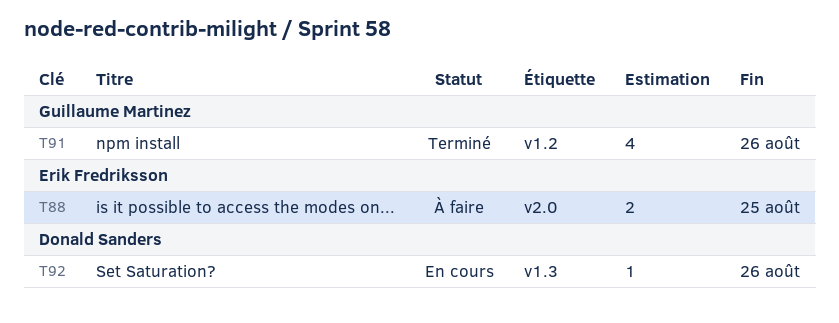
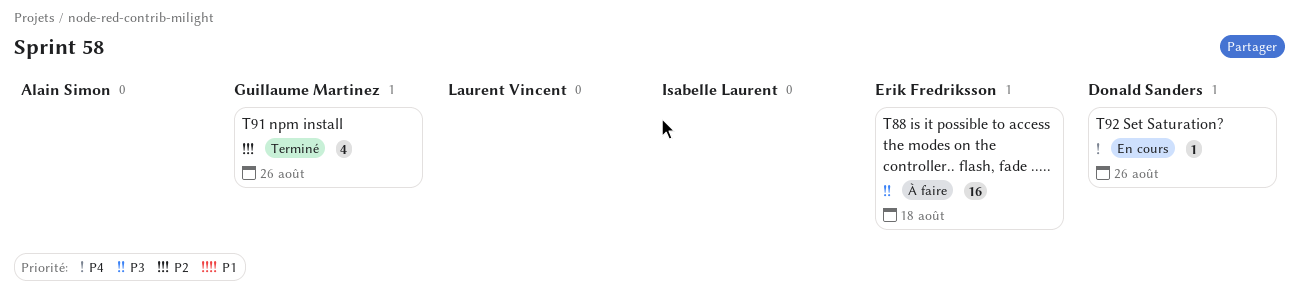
T88, estimate: 2 -> 16
T88, due: Aug 25 -> Aug 18

